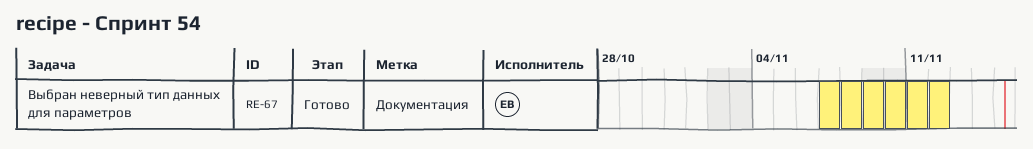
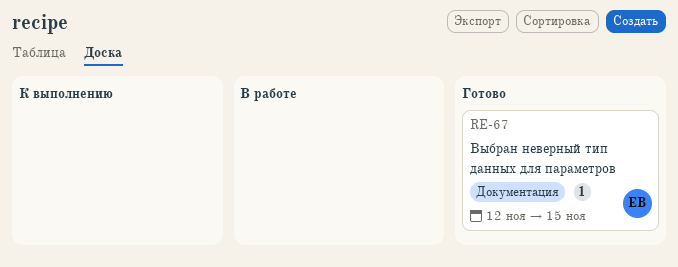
RE-67, start: Nov 7 -> Nov 12
RE-67, due: Nov 12 -> Nov 15

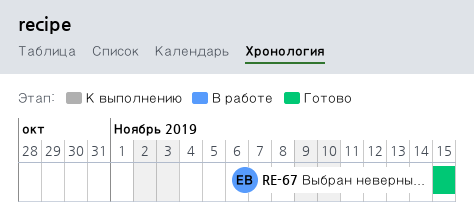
RE-67, start: Nov 12 -> Nov 15

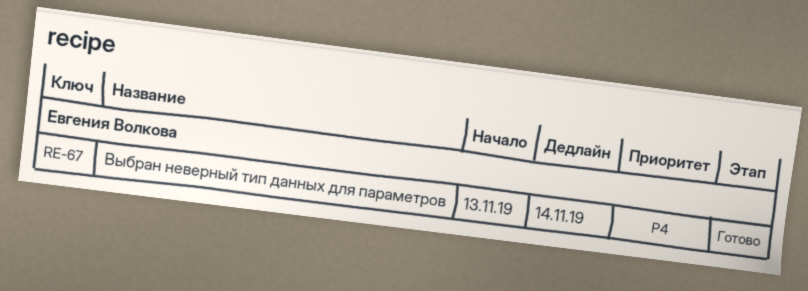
RE-67, start: Nov 15 -> Nov 13
RE-67, due: Nov 15 -> Nov 14

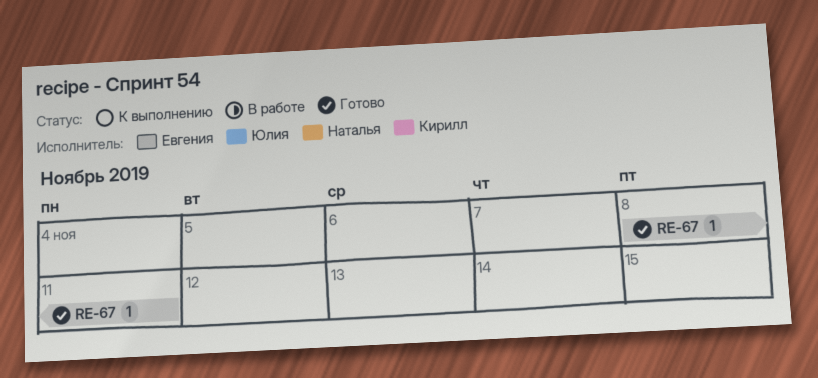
RE-67, start: Nov 13 -> Nov 8
RE-67, due: Nov 14 -> Nov 11

